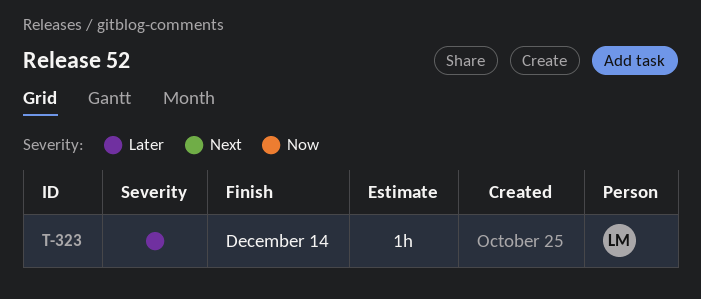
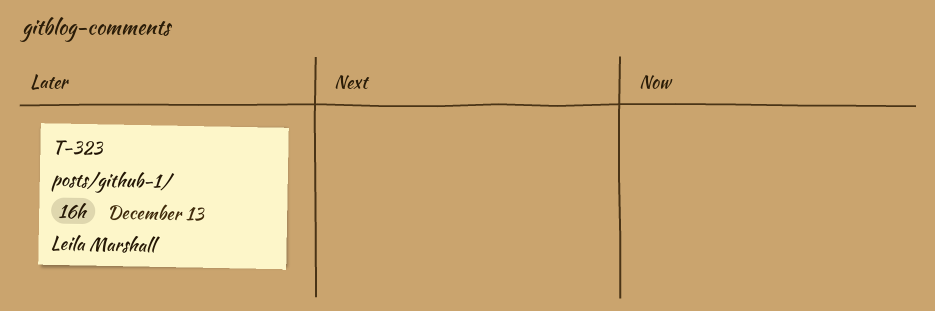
T-323, estimate: 1h -> 16h
T-323, due: Dec 14 -> Dec 13

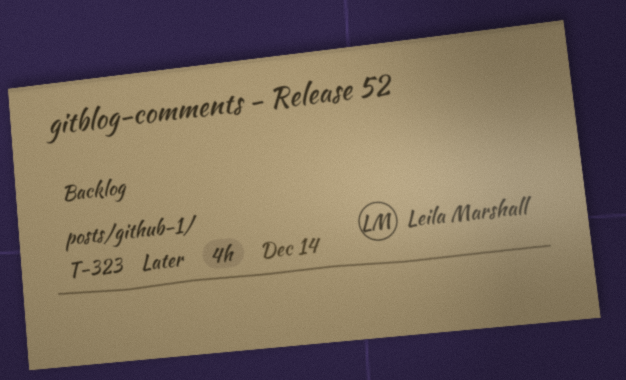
T-323, estimate: 16h -> 4h
T-323, due: Dec 13 -> Dec 14

